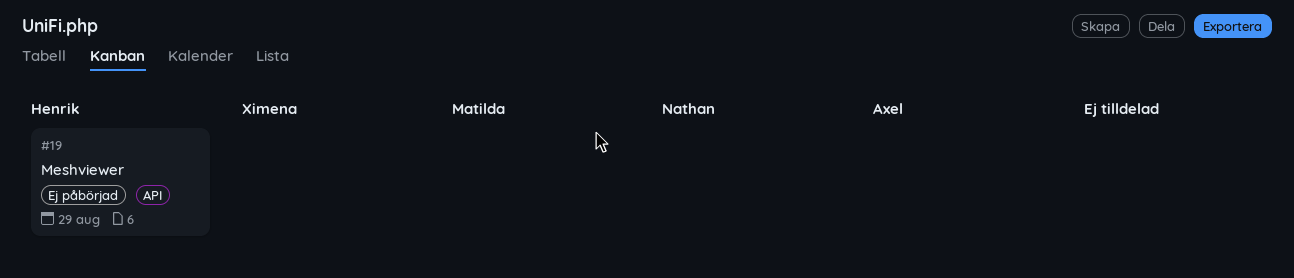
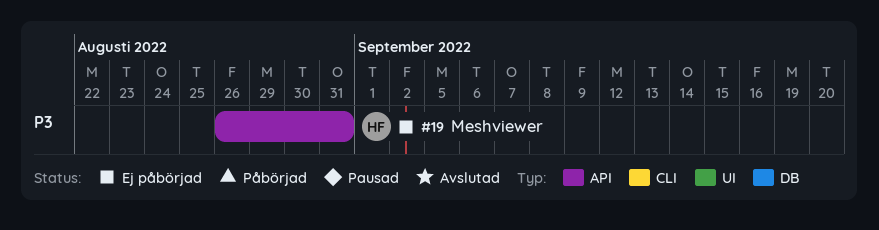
#19, due: Aug 29 -> Aug 31

